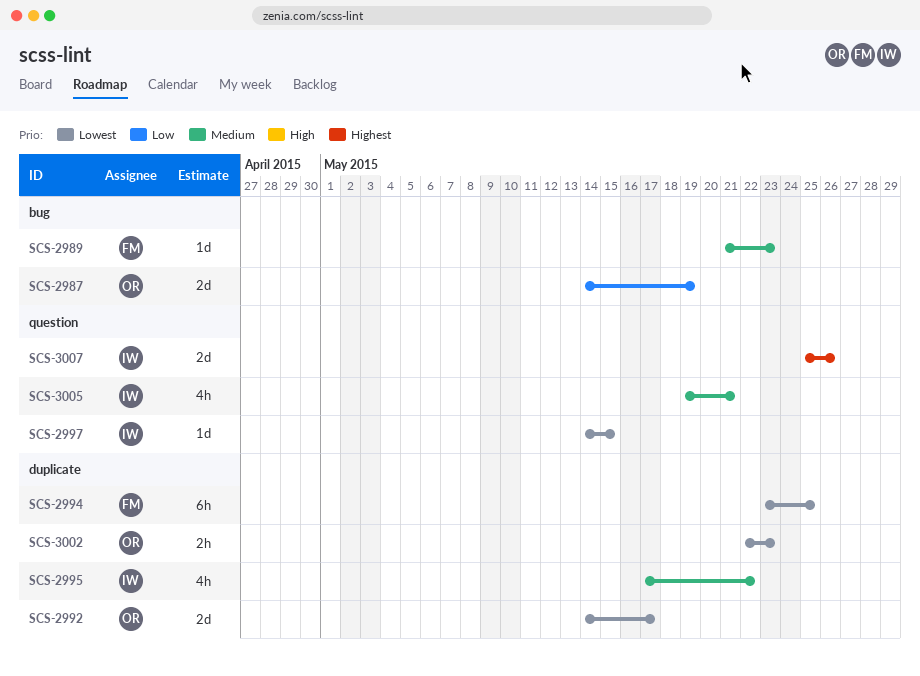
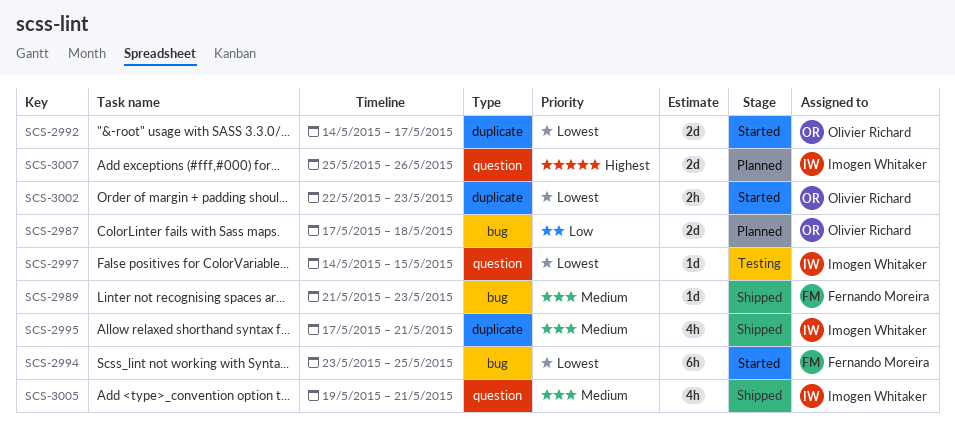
SCS-2987, start: May 14 -> May 17
SCS-2987, due: May 19 -> May 18
SCS-2994, label: duplicate -> bug
SCS-2995, due: May 22 -> May 21

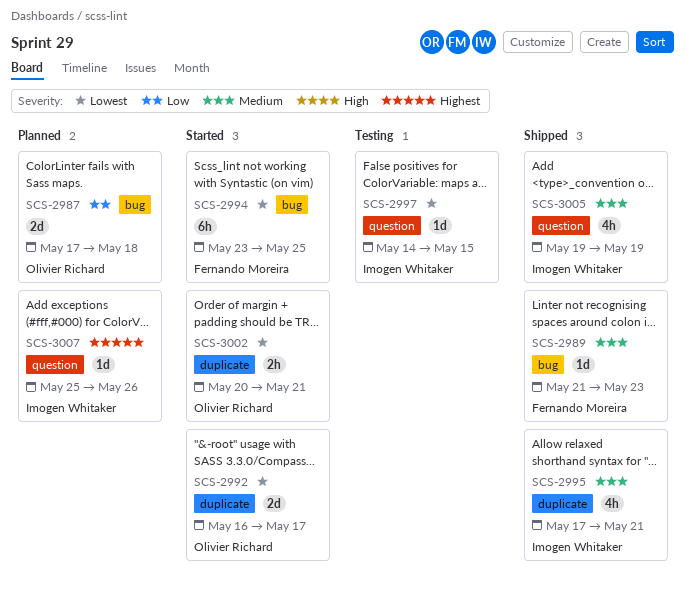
SCS-2992, start: May 14 -> May 16
SCS-3002, start: May 22 -> May 20
SCS-3002, due: May 23 -> May 21
SCS-3005, due: May 21 -> May 19
SCS-3007, estimate: 2d -> 1d

